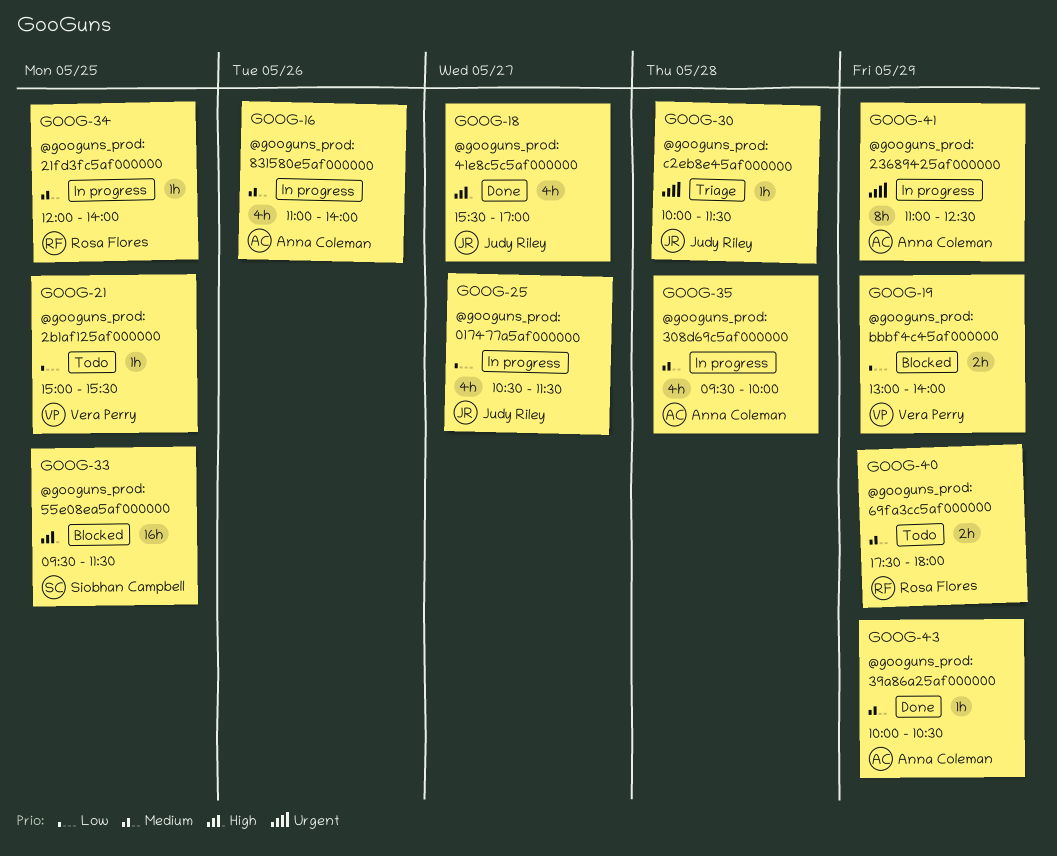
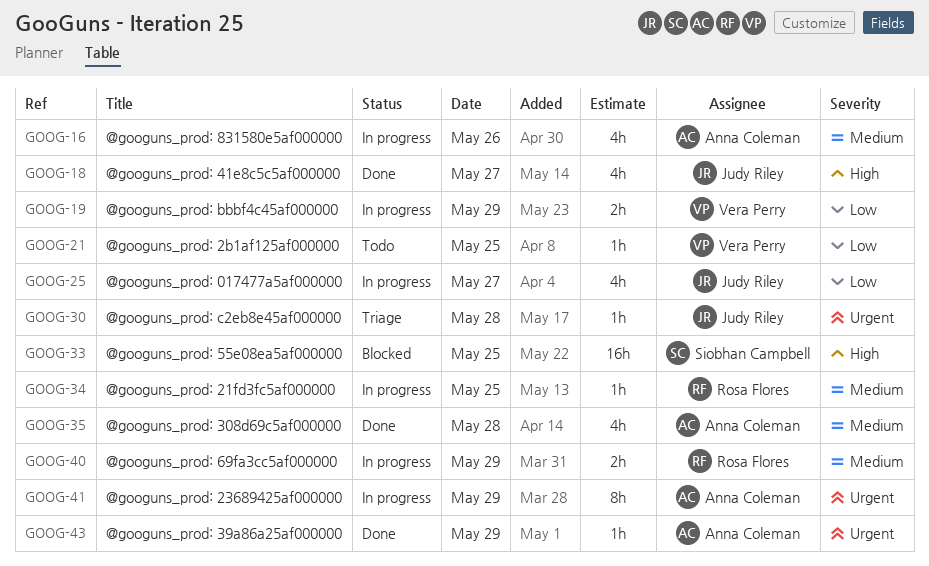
GOOG-19, status: Blocked -> In progress
GOOG-35, status: In progress -> Done
GOOG-40, status: Todo -> In progress
GOOG-43, priority: Medium -> Urgent

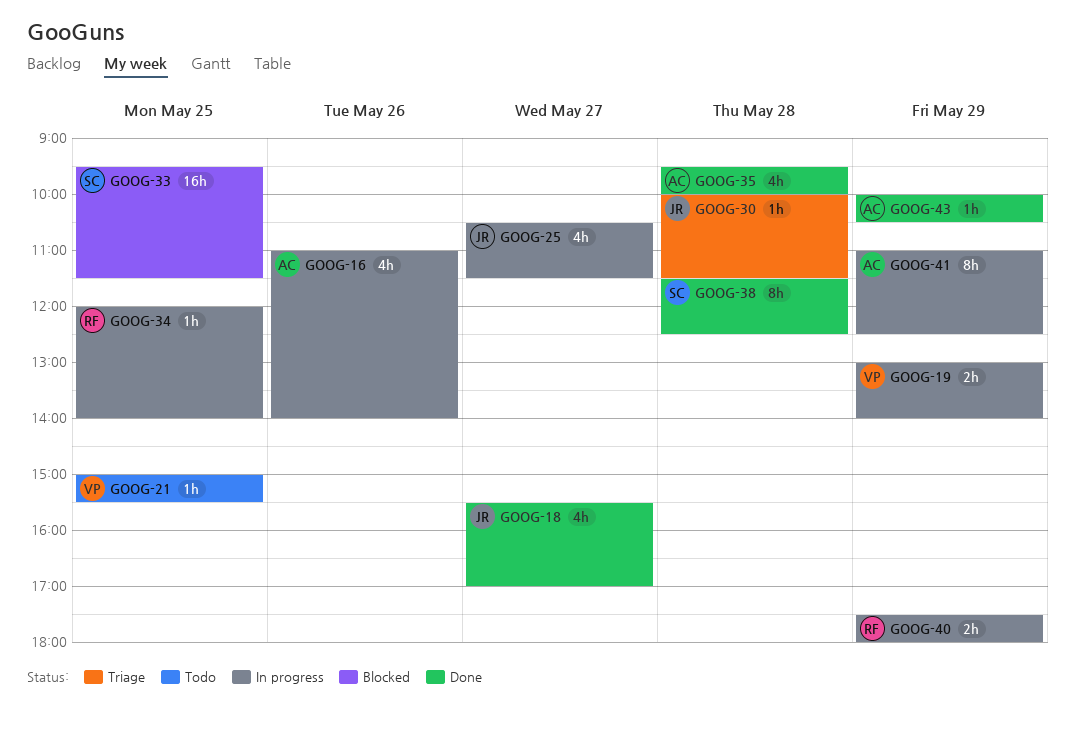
GOOG-38: none -> present

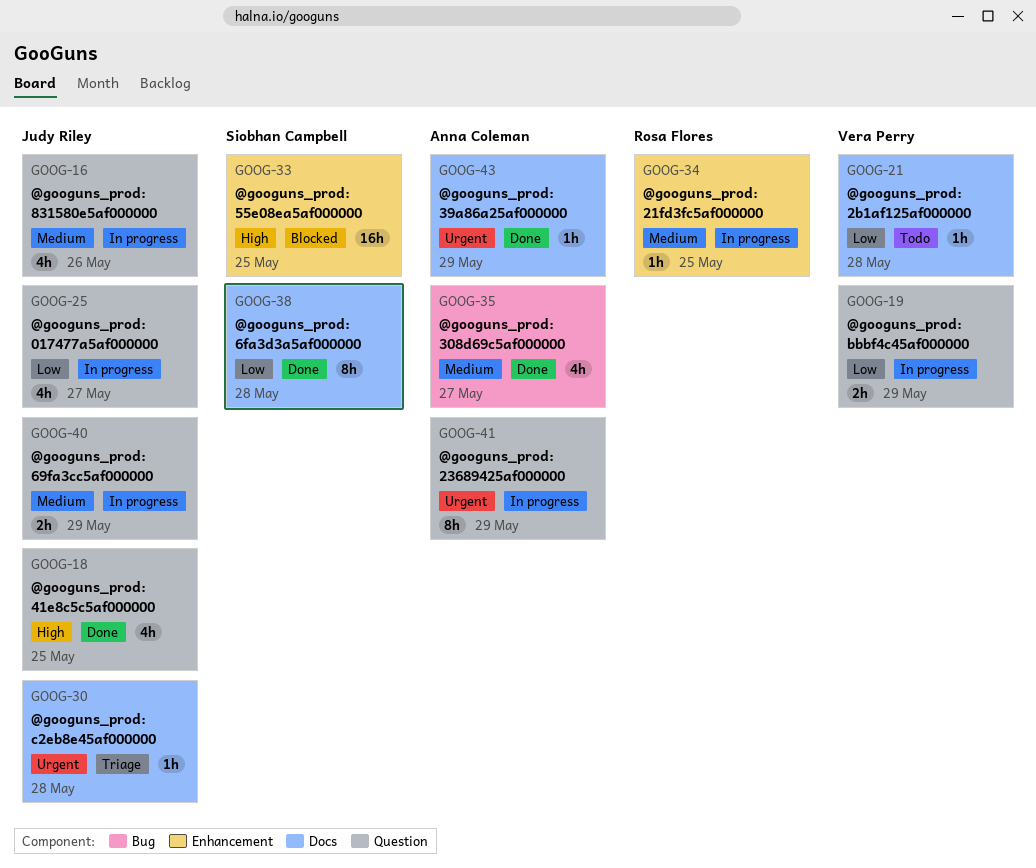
GOOG-16, owner: Anna Coleman -> Judy Riley
GOOG-18, day: May 27 -> May 25
GOOG-21, day: May 25 -> May 28
GOOG-35, day: May 28 -> May 27
GOOG-40, owner: Rosa Flores -> Judy Riley

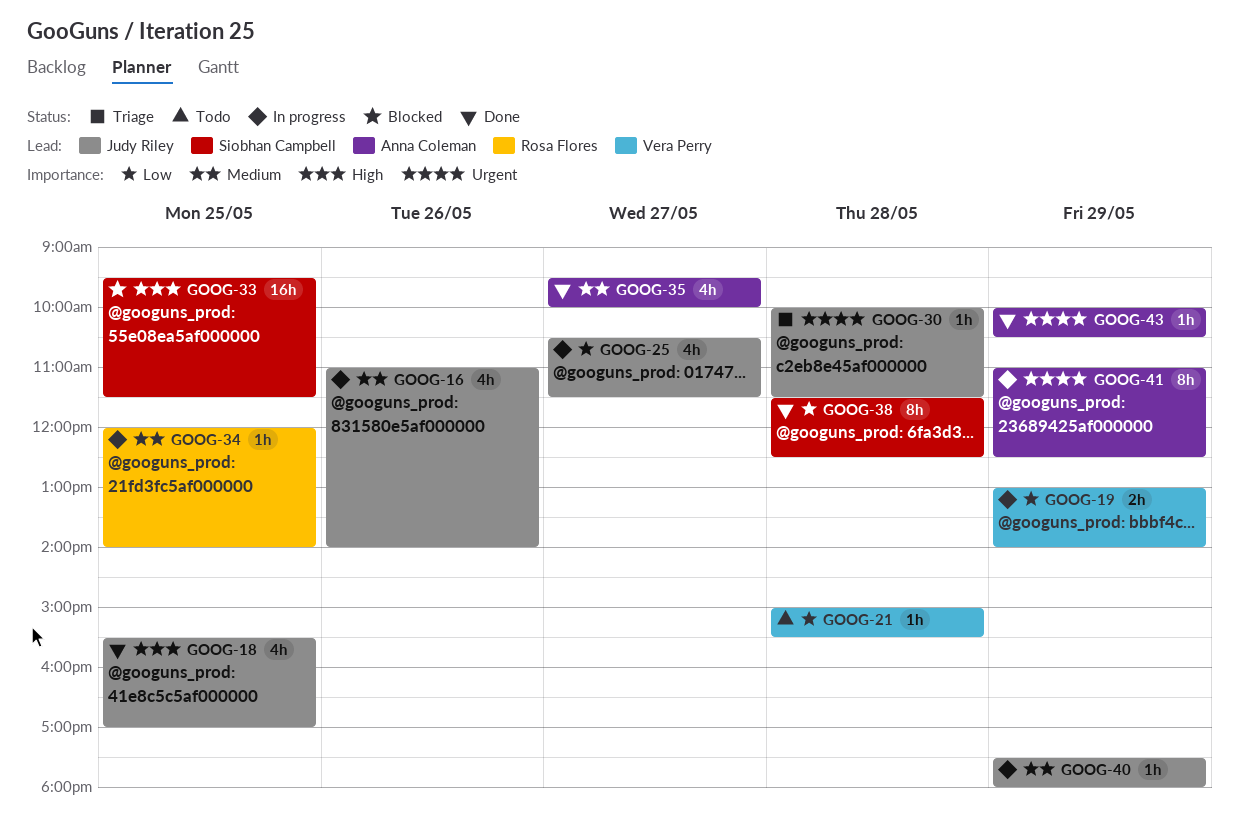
GOOG-40, estimate: 2h -> 1h

